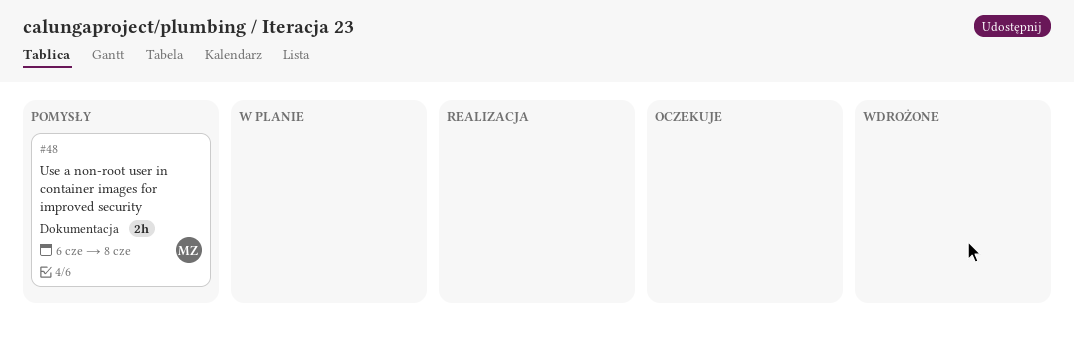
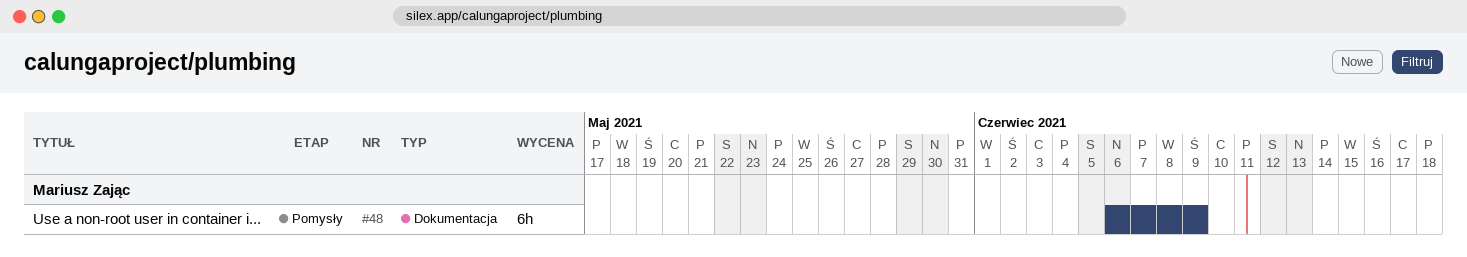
#48, estimate: 2h -> 6h
#48, due: Jun 8 -> Jun 9

